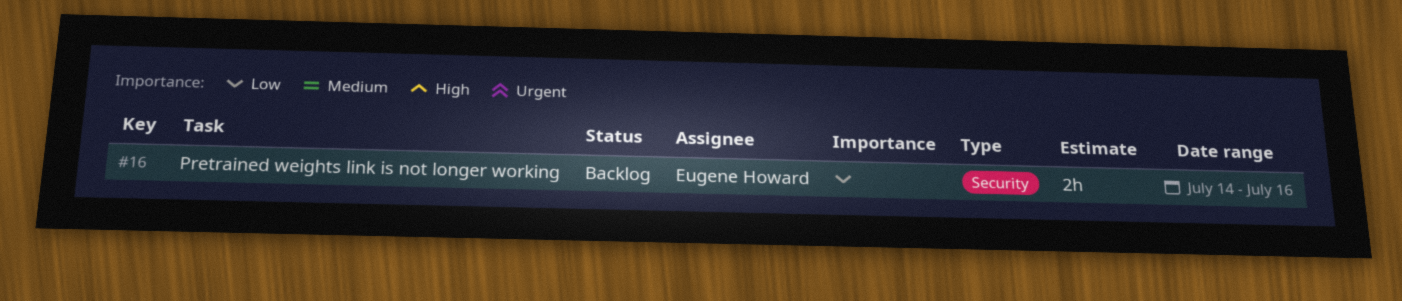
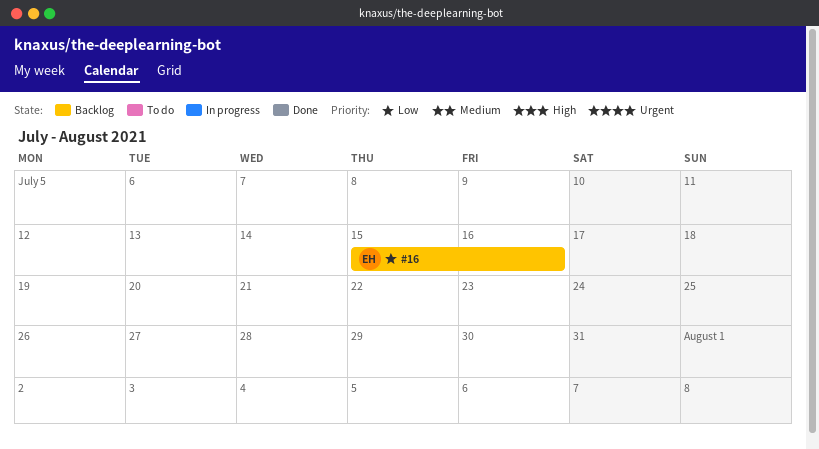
#16, start: Jul 14 -> Jul 15

